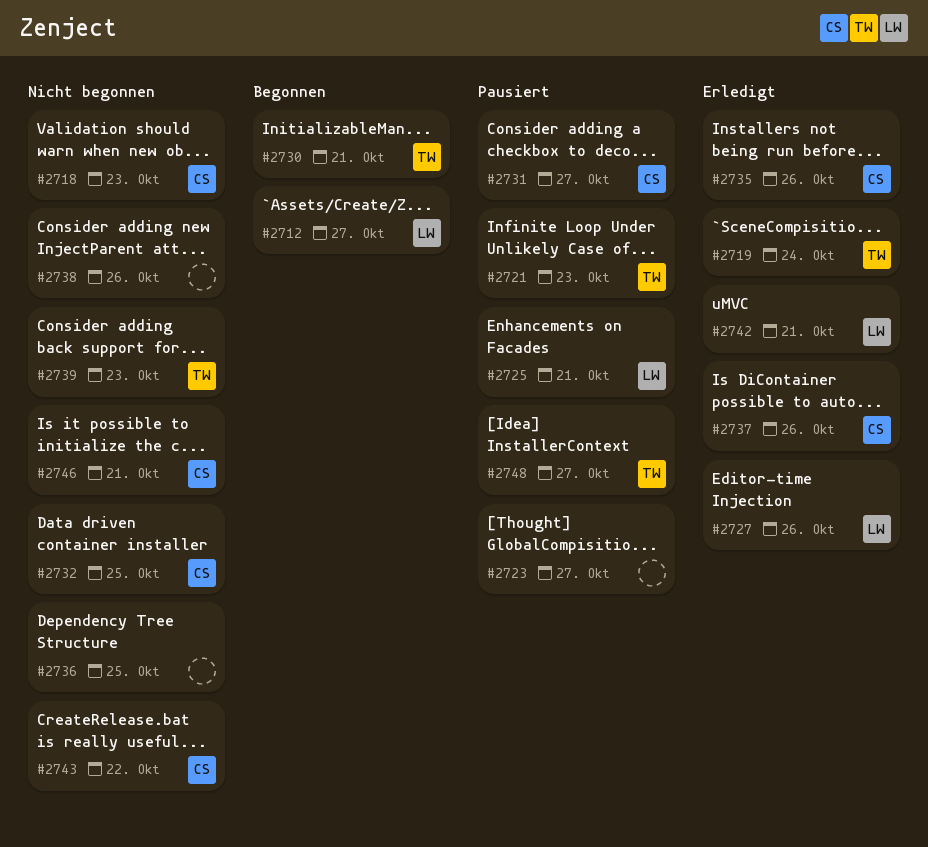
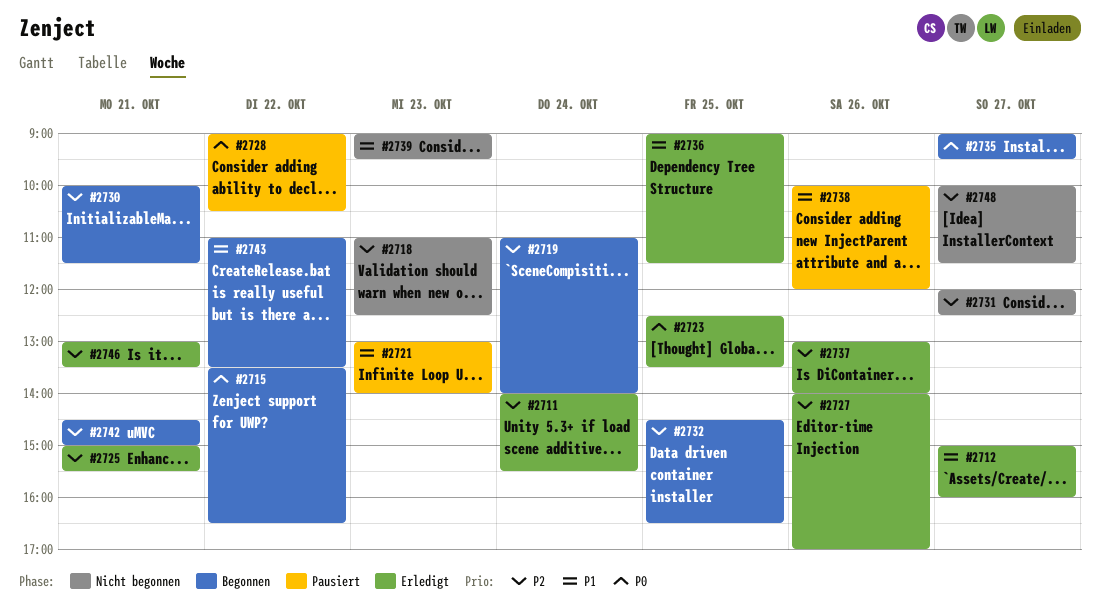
#2711: none -> present
#2712, status: Begonnen -> Erledigt
#2715: none -> present
#2719, status: Erledigt -> Begonnen
#2723, status: Pausiert -> Erledigt
#2723, day: Oct 27 -> Oct 25
#2725, status: Pausiert -> Erledigt
#2728: none -> present
#2731, status: Pausiert -> Nicht begonnen
#2732, status: Nicht begonnen -> Begonnen
#2735, status: Erledigt -> Begonnen
#2735, day: Oct 26 -> Oct 27
#2736, status: Nicht begonnen -> Erledigt
#2738, status: Nicht begonnen -> Pausiert
#2742, status: Erledigt -> Begonnen
#2743, status: Nicht begonnen -> Begonnen
#2746, status: Nicht begonnen -> Erledigt
#2748, status: Pausiert -> Nicht begonnen

